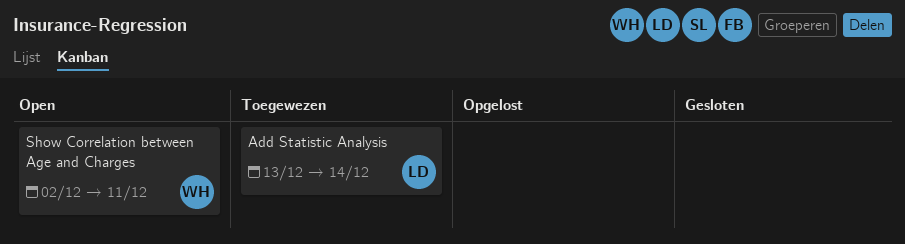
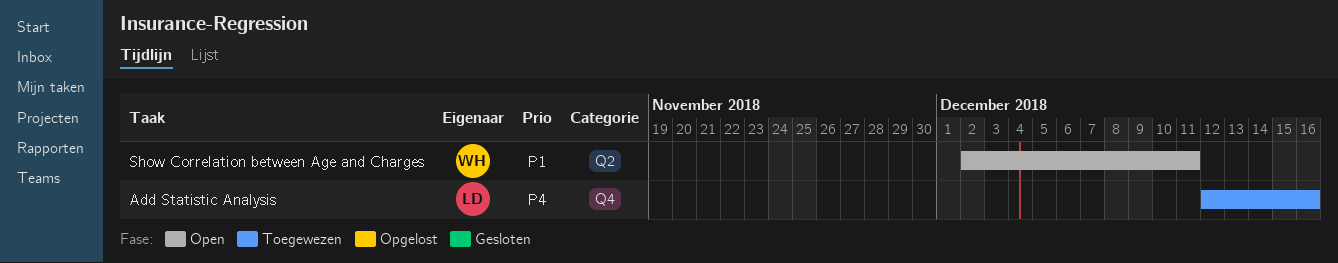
Add Statistic Analysis, start: Dec 13 -> Dec 12
Add Statistic Analysis, due: Dec 14 -> Dec 16

